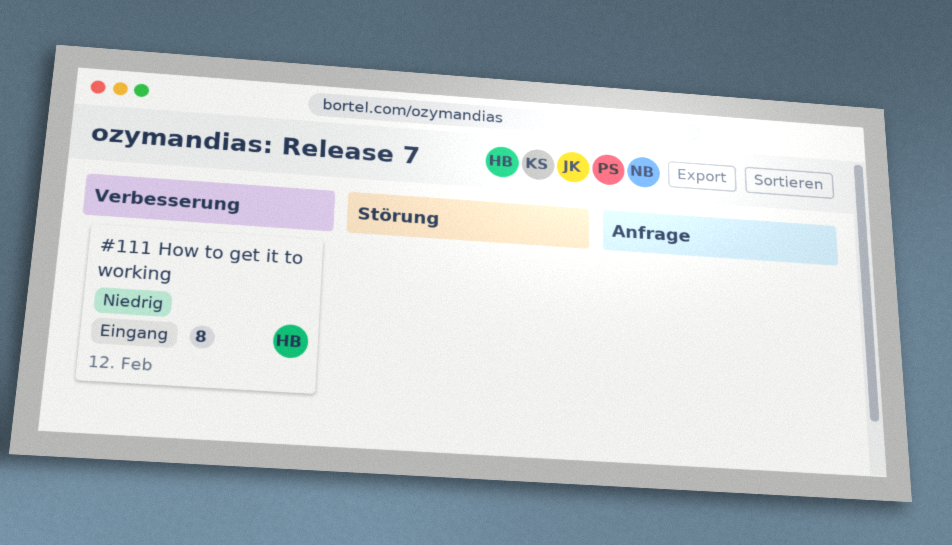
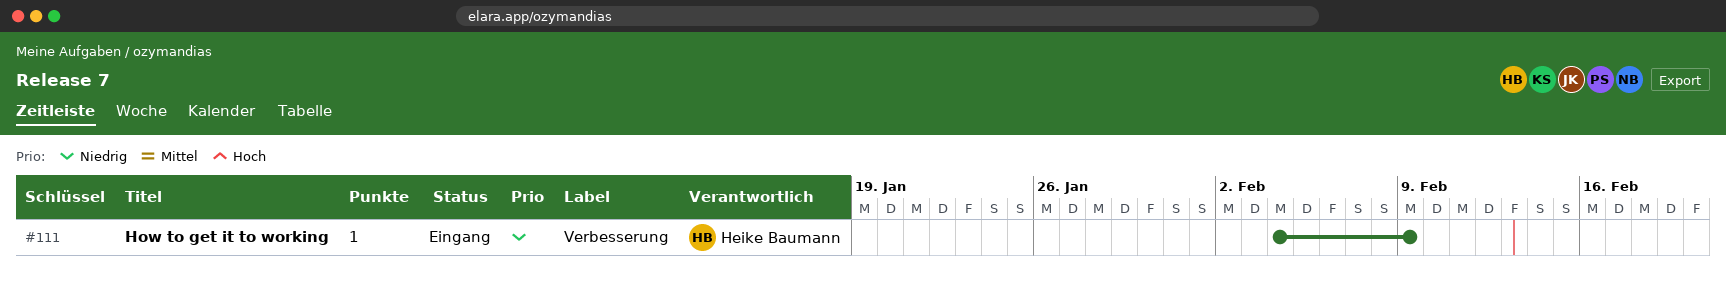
#111, estimate: 8 -> 1
#111, due: Feb 12 -> Feb 9

